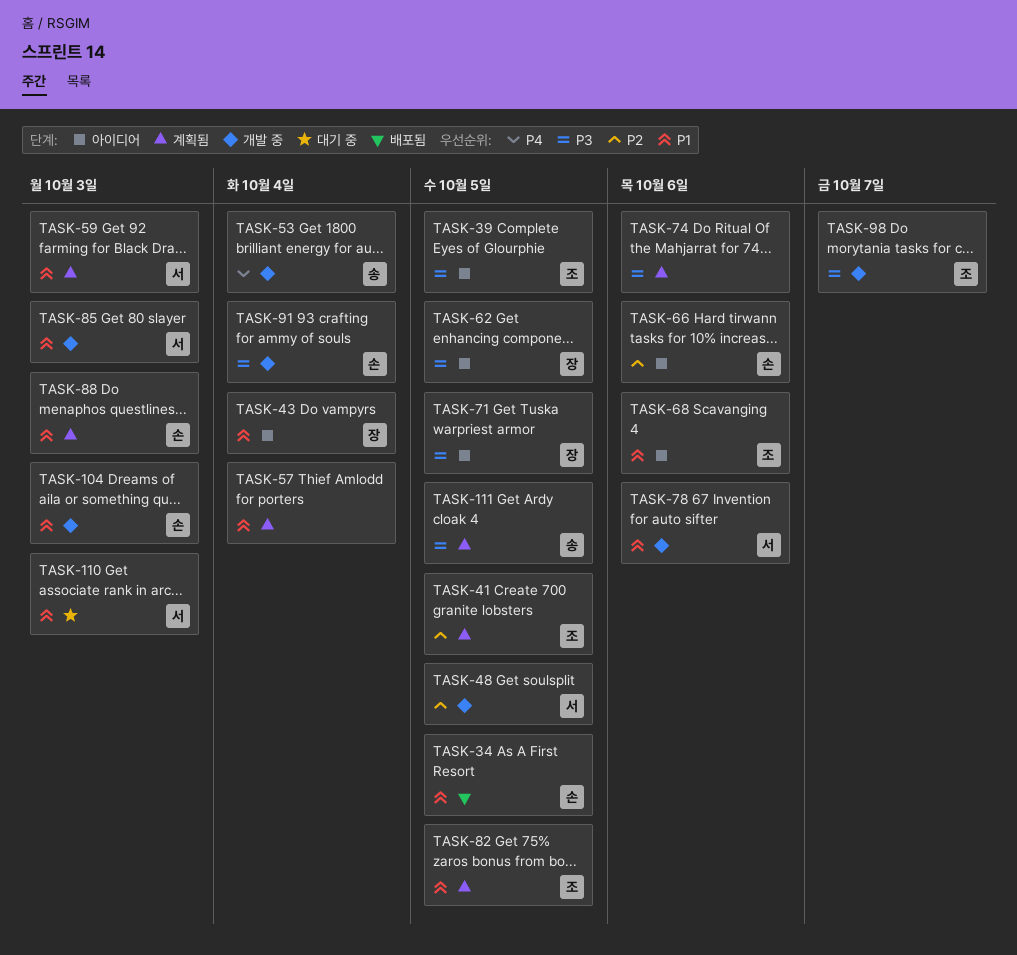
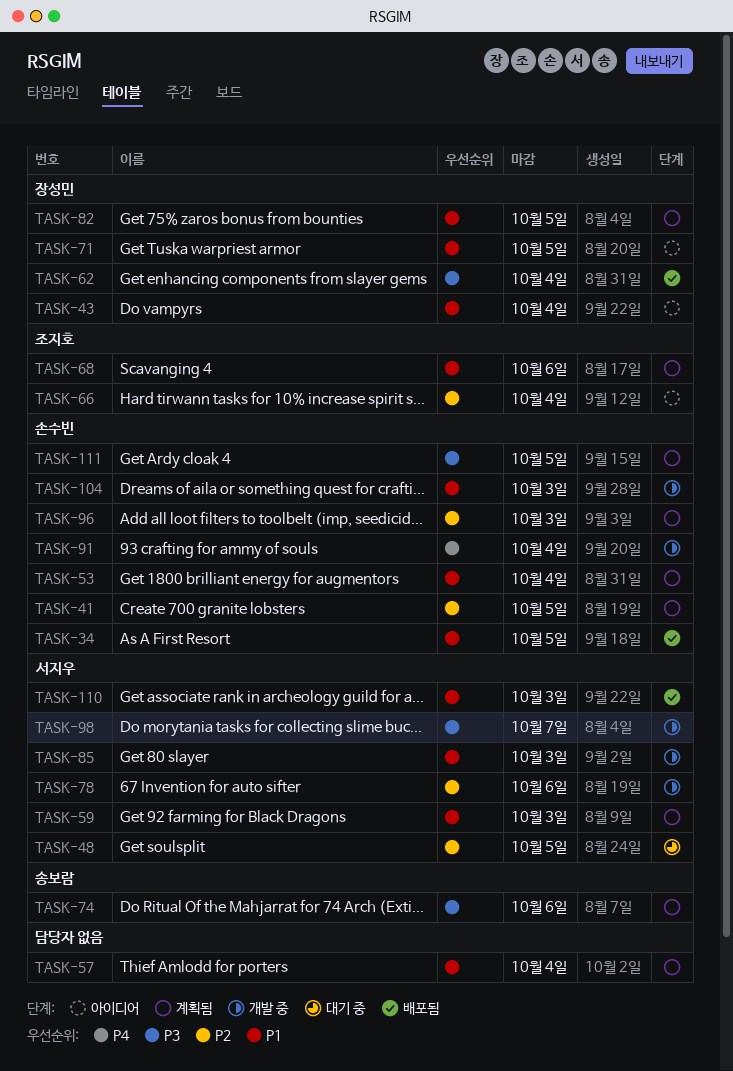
TASK-39: present -> none
TASK-41, owner: 조지호 -> 손수빈
TASK-48, status: 개발 중 -> 대기 중
TASK-53, status: 개발 중 -> 계획됨
TASK-53, owner: 송보람 -> 손수빈
TASK-53, priority: P4 -> P1
TASK-62, status: 아이디어 -> 배포됨
TASK-62, due: Oct 5 -> Oct 4
TASK-66, owner: 손수빈 -> 조지호
TASK-66, due: Oct 6 -> Oct 4
TASK-68, status: 아이디어 -> 계획됨
TASK-71, priority: P3 -> P1
TASK-74, owner: none -> 송보람
TASK-78, priority: P1 -> P2
TASK-82, owner: 조지호 -> 장성민
TASK-88: present -> none
TASK-91, priority: P3 -> P4
TASK-96: none -> present
TASK-98, owner: 조지호 -> 서지우
TASK-110, status: 대기 중 -> 배포됨
TASK-111, owner: 송보람 -> 손수빈

